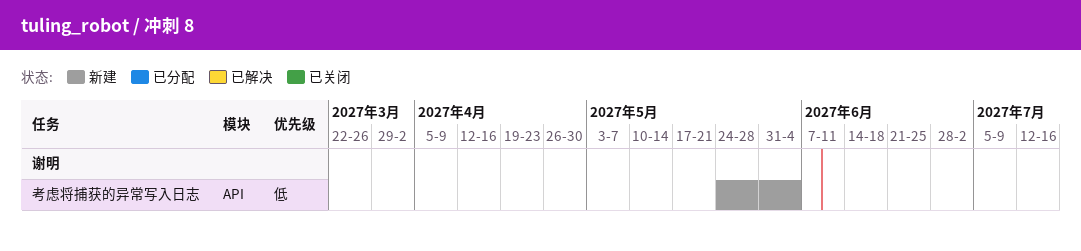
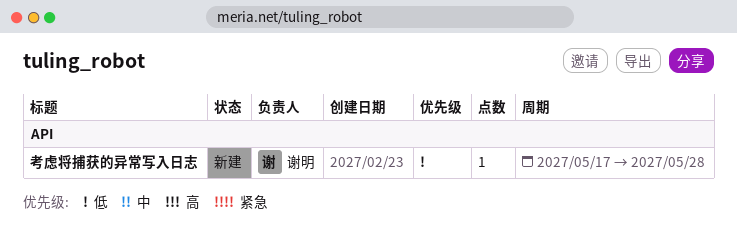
考虑将捕获的异常写入日志, start: May 24 -> May 17
考虑将捕获的异常写入日志, due: Jun 4 -> May 28

